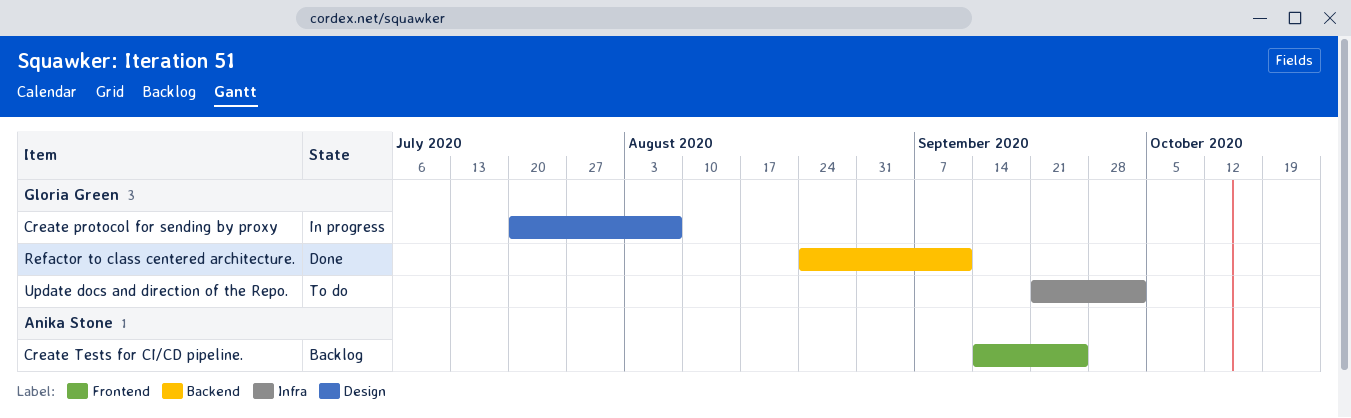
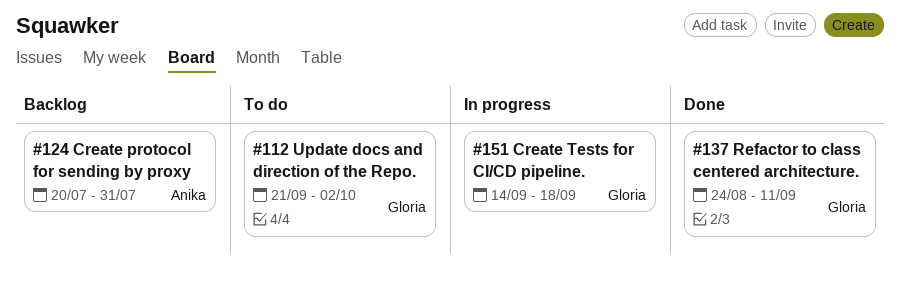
Create protocol for sending by proxy, status: In progress -> Backlog
Create protocol for sending by proxy, owner: Gloria Green -> Anika Stone
Create protocol for sending by proxy, due: Aug 7 -> Jul 31
Create Tests for CI/CD pipeline., status: Backlog -> In progress
Create Tests for CI/CD pipeline., owner: Anika Stone -> Gloria Green
Create Tests for CI/CD pipeline., due: Sep 25 -> Sep 18

